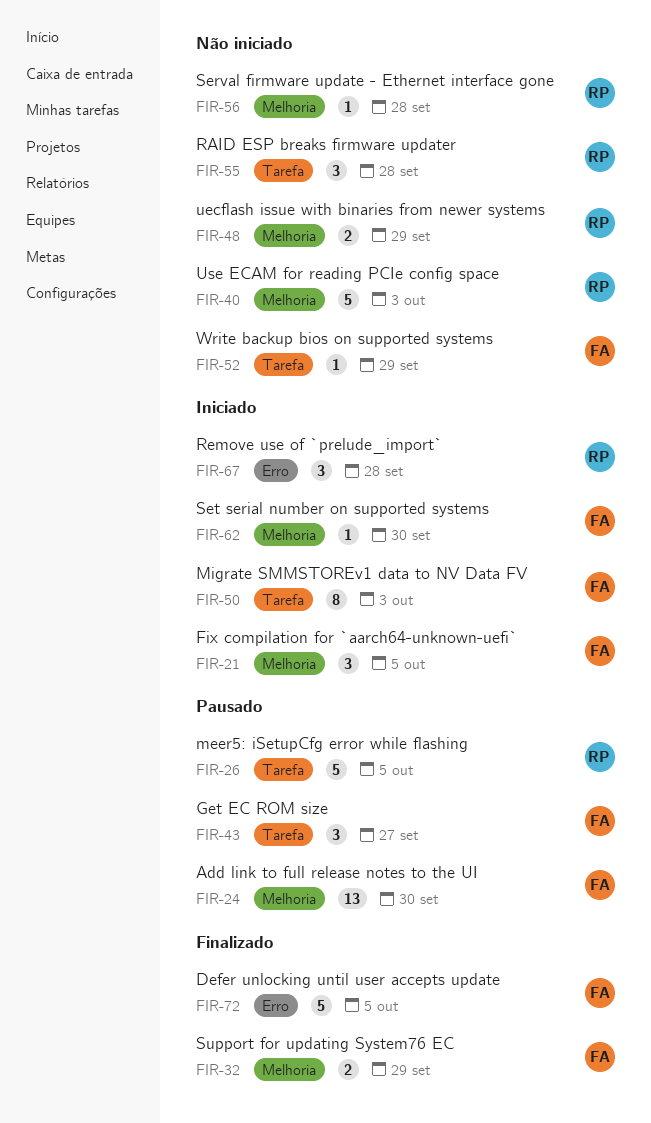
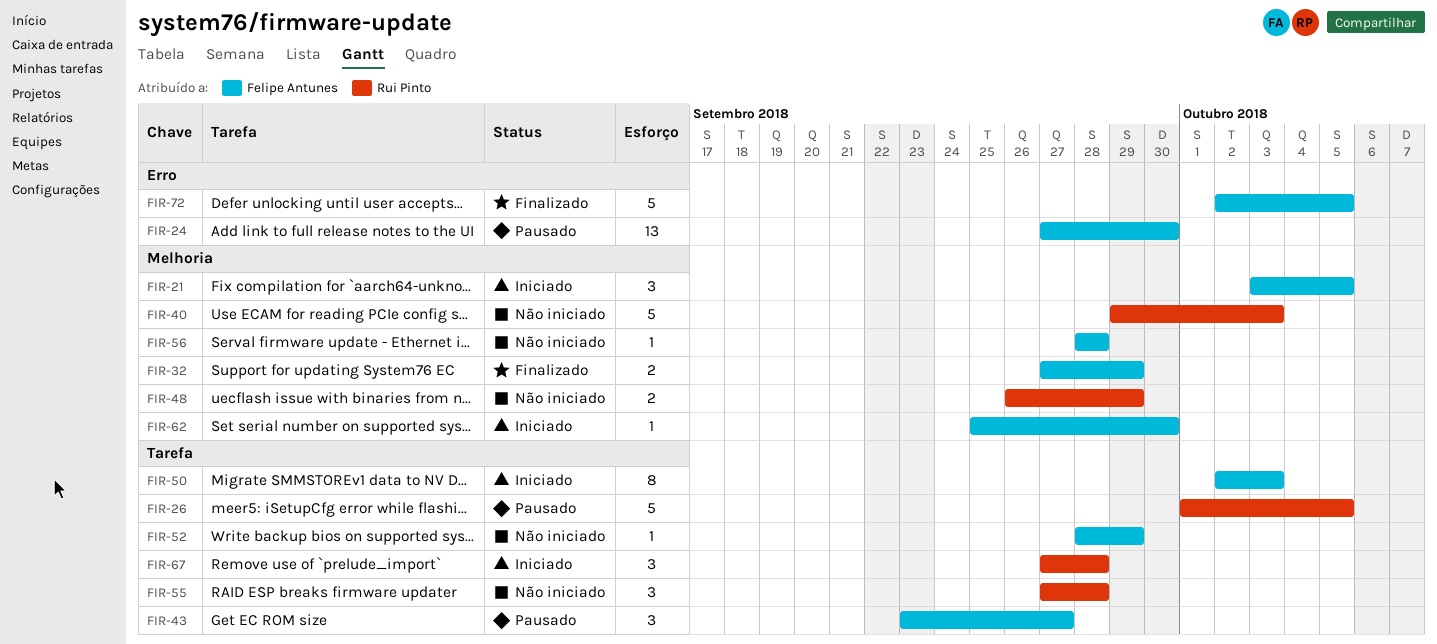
FIR-24, label: Melhoria -> Erro
FIR-56, owner: Rui Pinto -> Felipe Antunes
FIR-67, label: Erro -> Tarefa

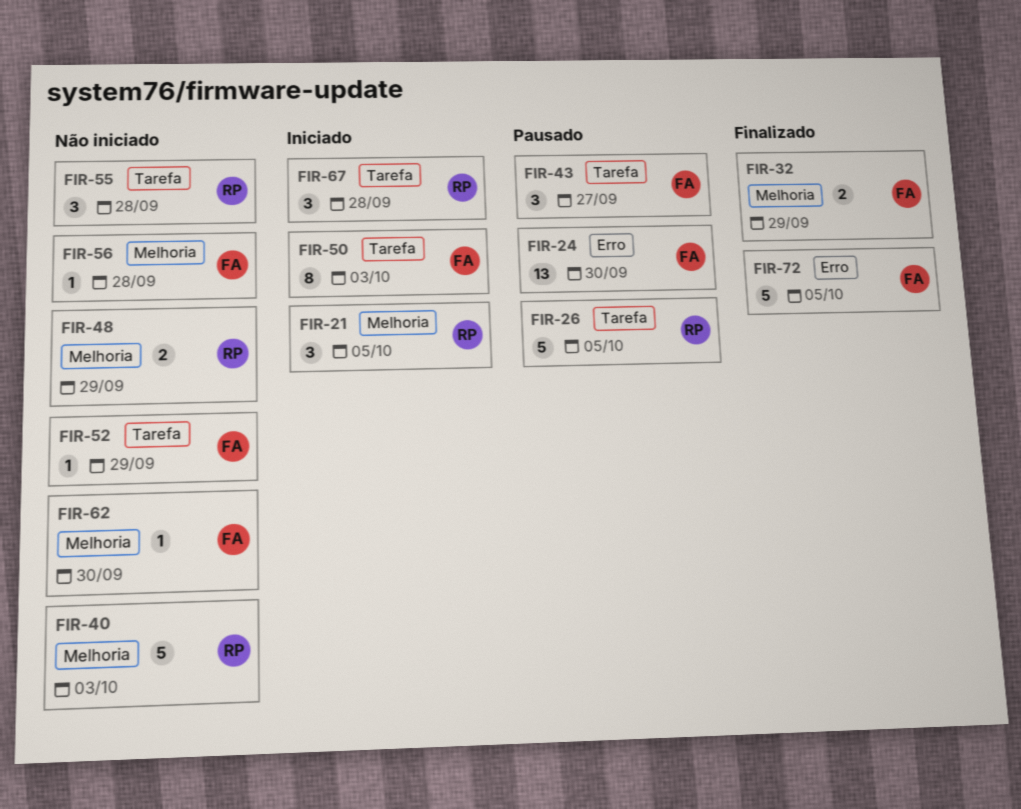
FIR-21, owner: Felipe Antunes -> Rui Pinto
FIR-62, status: Iniciado -> Não iniciado

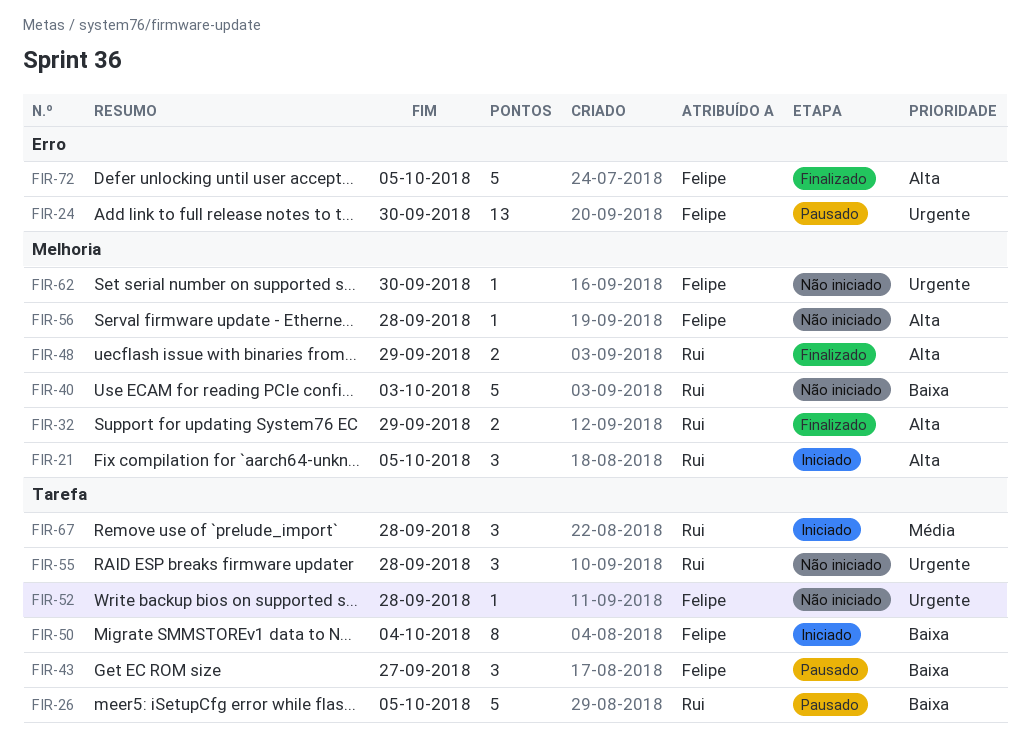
FIR-32, owner: Felipe -> Rui
FIR-48, status: Não iniciado -> Finalizado
FIR-50, due: Oct 3 -> Oct 4
FIR-52, due: Sep 29 -> Sep 28

